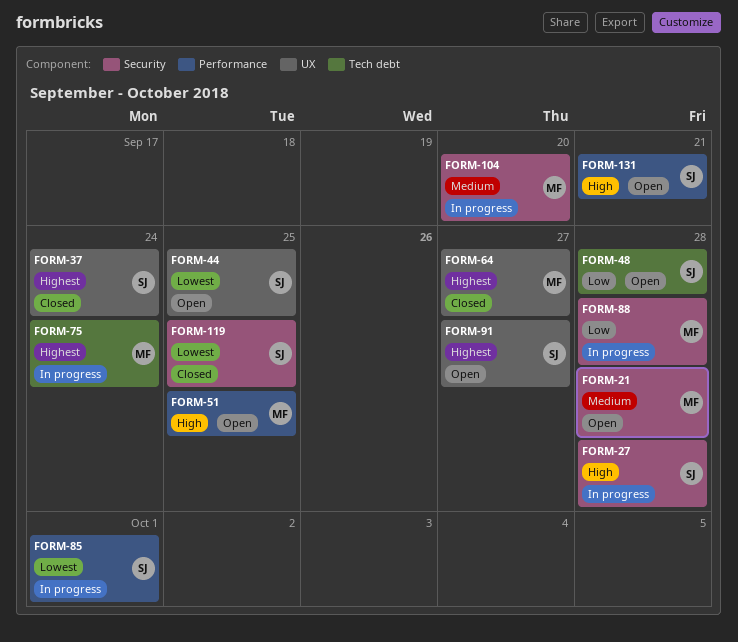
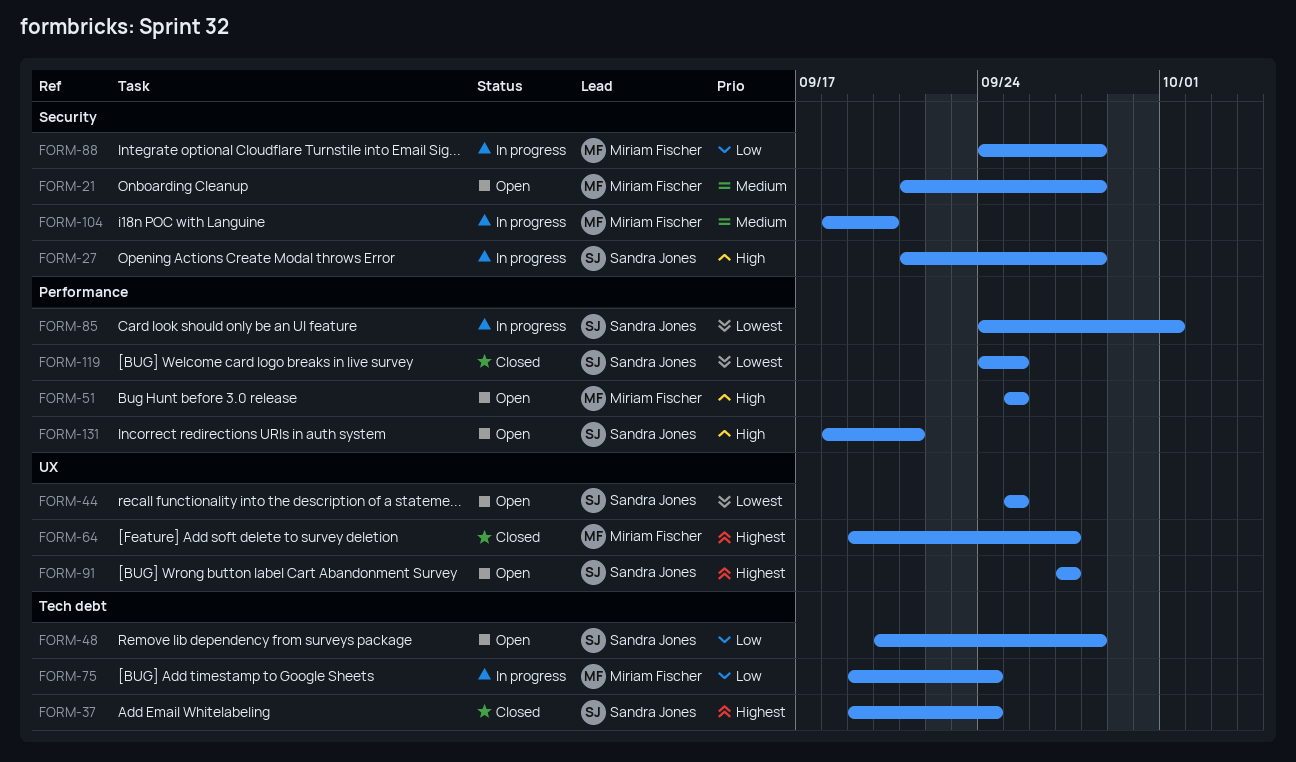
FORM-37, label: UX -> Tech debt
FORM-75, priority: Highest -> Low
FORM-119, label: Security -> Performance

